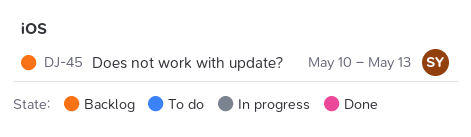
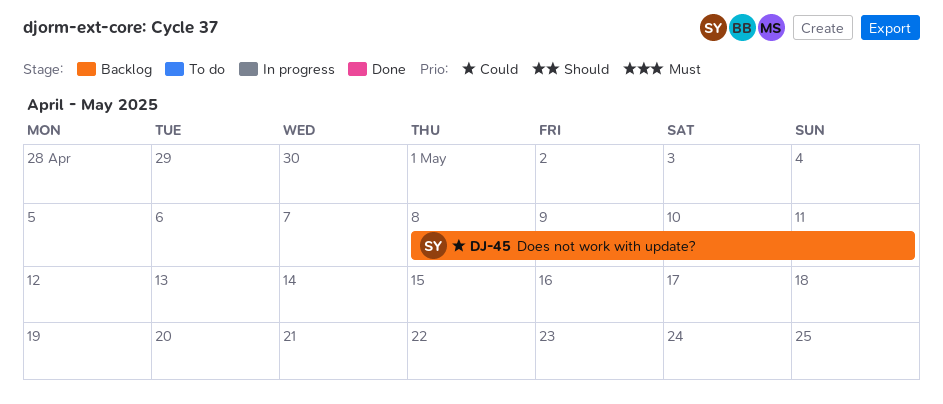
DJ-45, start: May 10 -> May 8
DJ-45, due: May 13 -> May 11

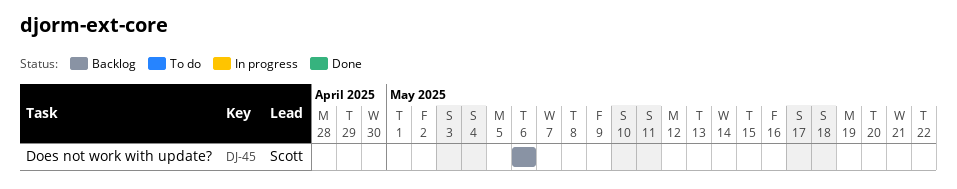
DJ-45, start: May 8 -> May 6
DJ-45, due: May 11 -> May 6

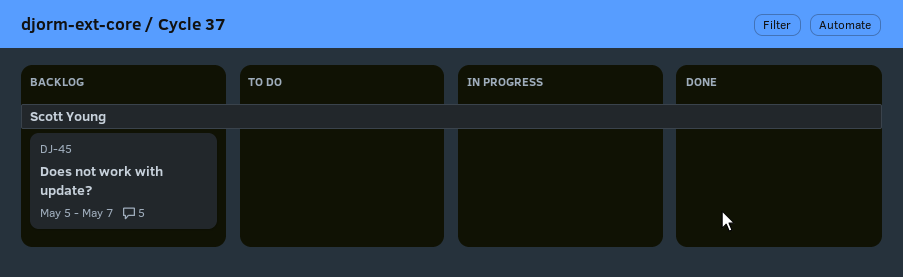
DJ-45, start: May 6 -> May 5
DJ-45, due: May 6 -> May 7

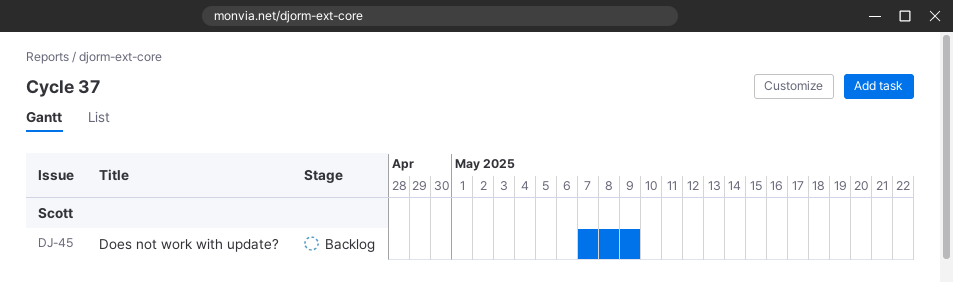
DJ-45, start: May 5 -> May 7
DJ-45, due: May 7 -> May 9

